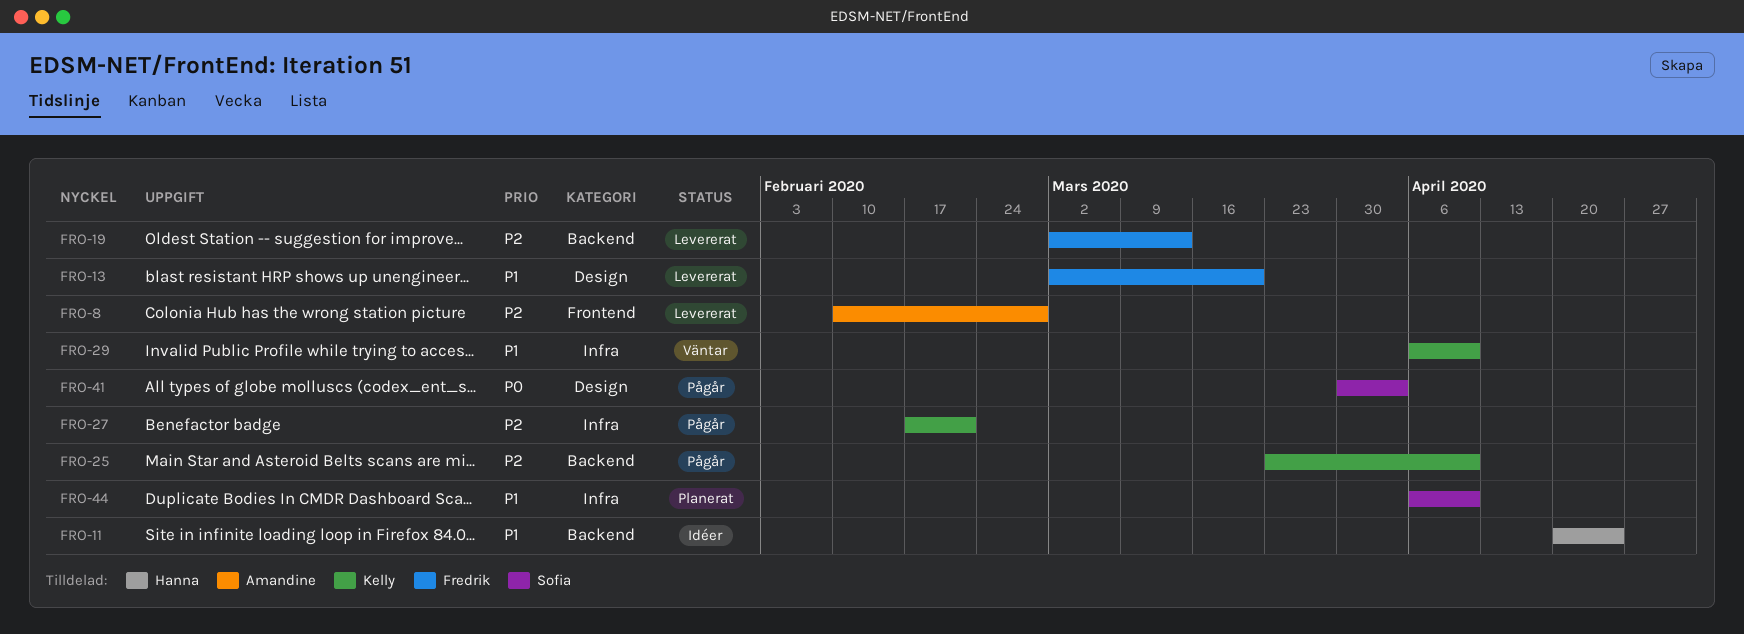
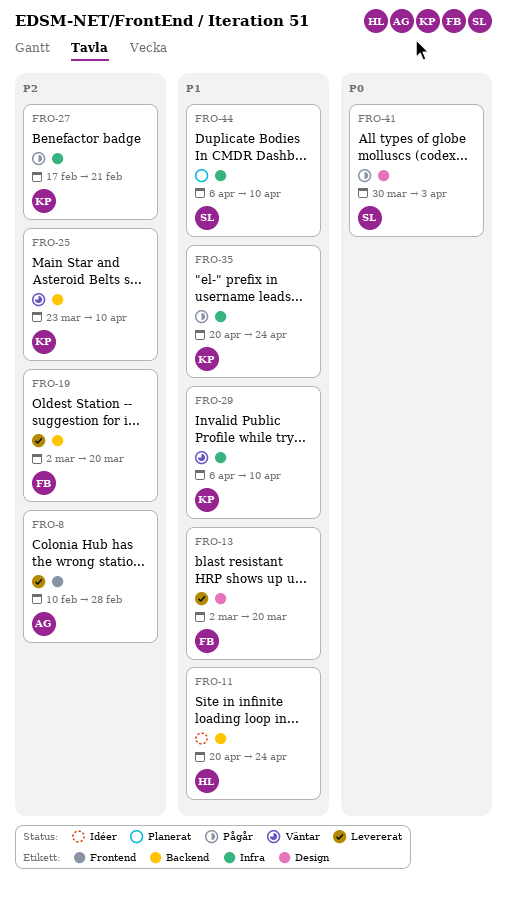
FRO-19, due: Mar 13 -> Mar 20
FRO-25, status: Pågår -> Väntar
FRO-35: none -> present

